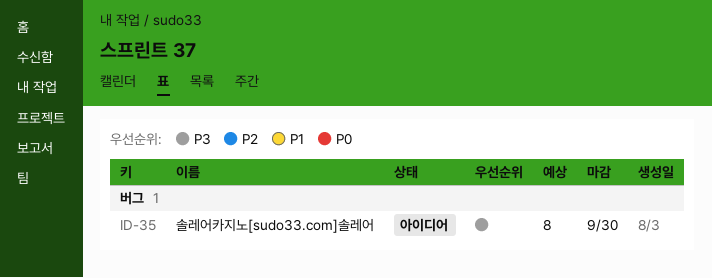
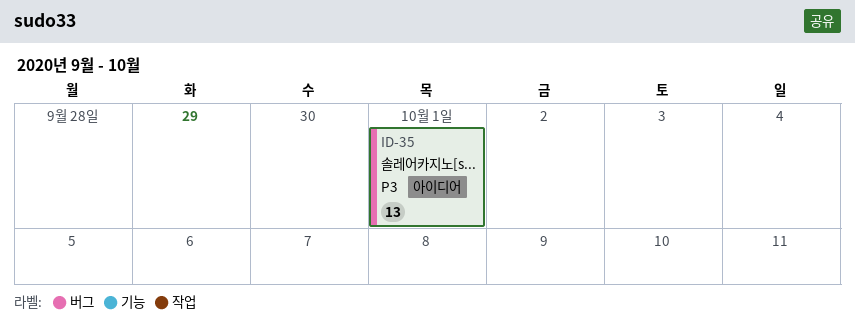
ID-35, estimate: 8 -> 13
ID-35, due: Sep 30 -> Oct 1

